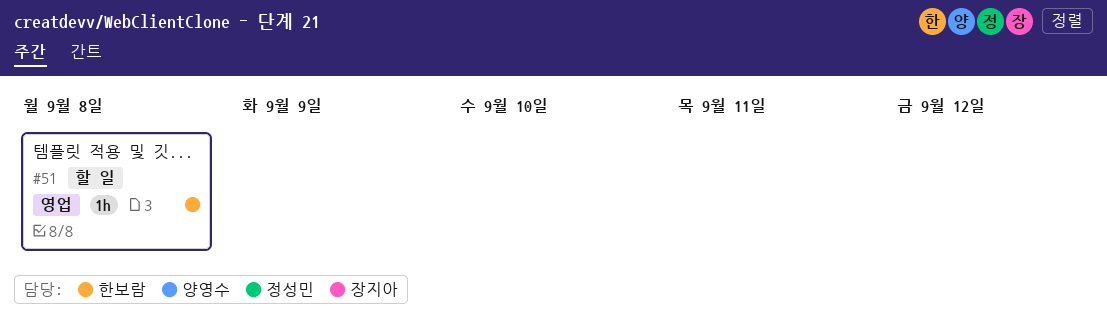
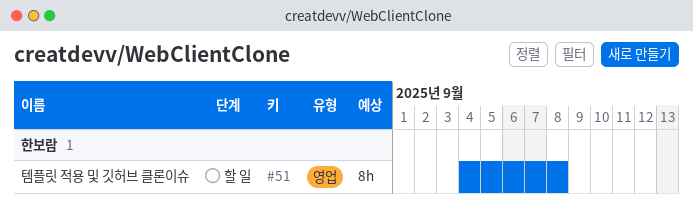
#51, estimate: 1h -> 8h

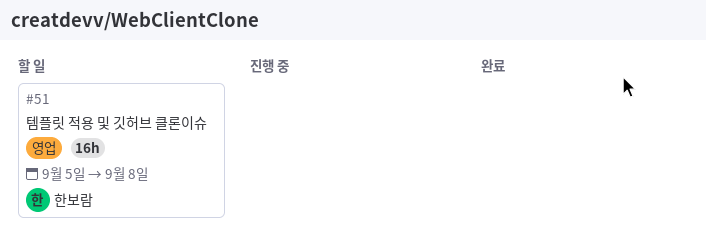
#51, estimate: 8h -> 16h
#51, start: Sep 4 -> Sep 5

